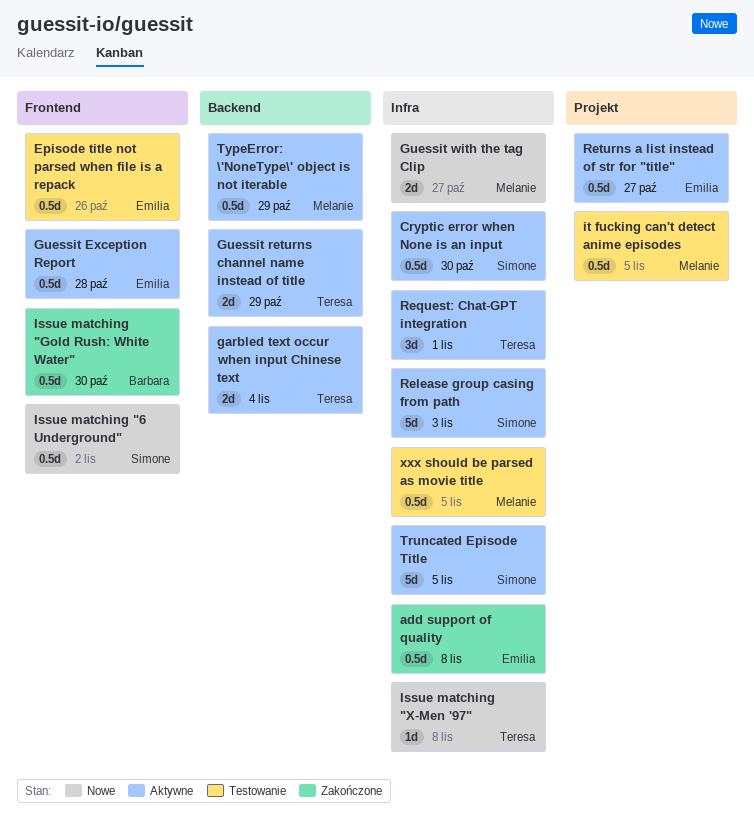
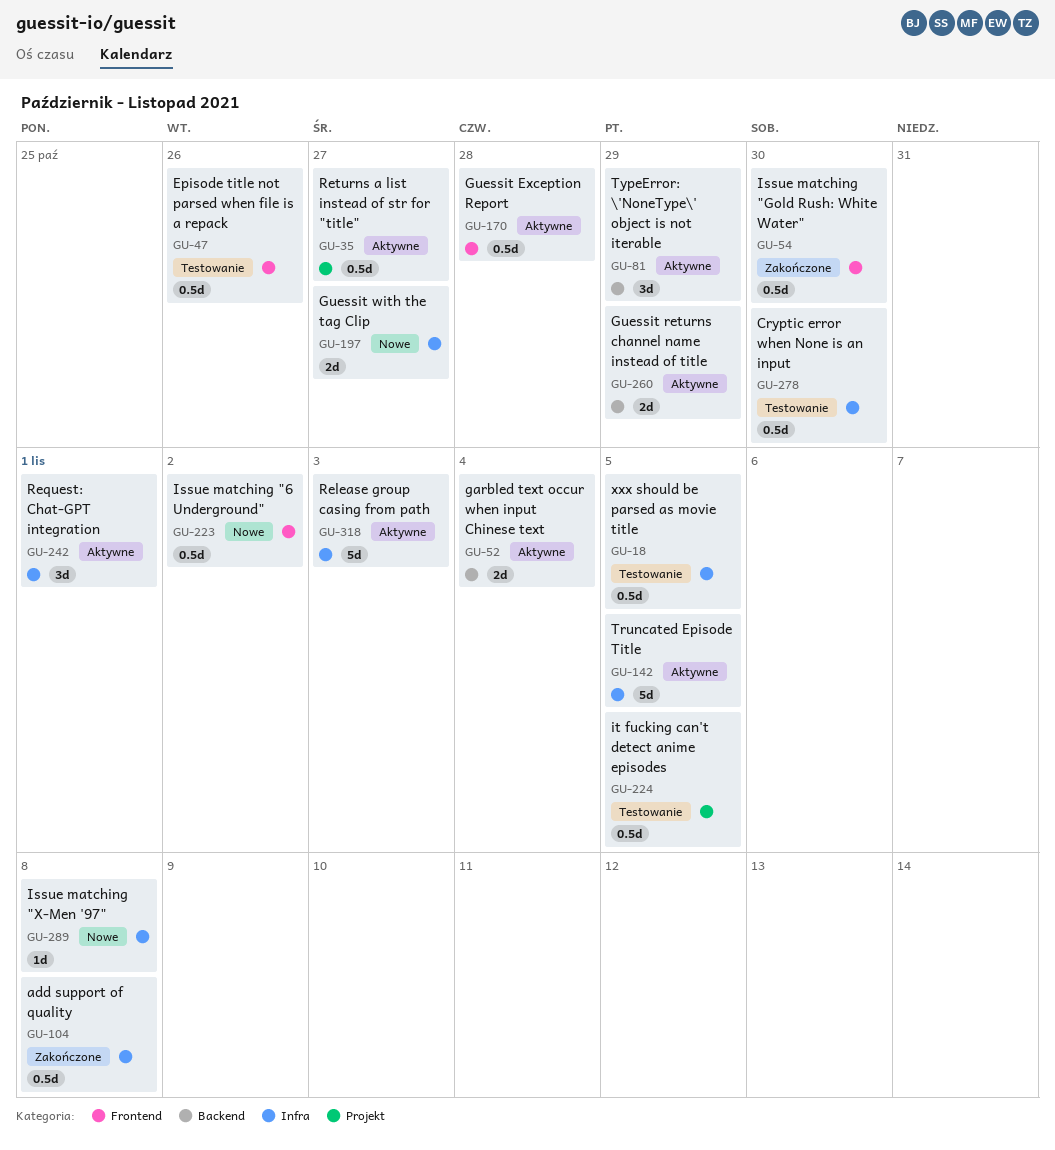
Cryptic error when None is an input, status: Aktywne -> Testowanie
TypeError: \'NoneType\' object is not iterable, estimate: 0.5d -> 3d

